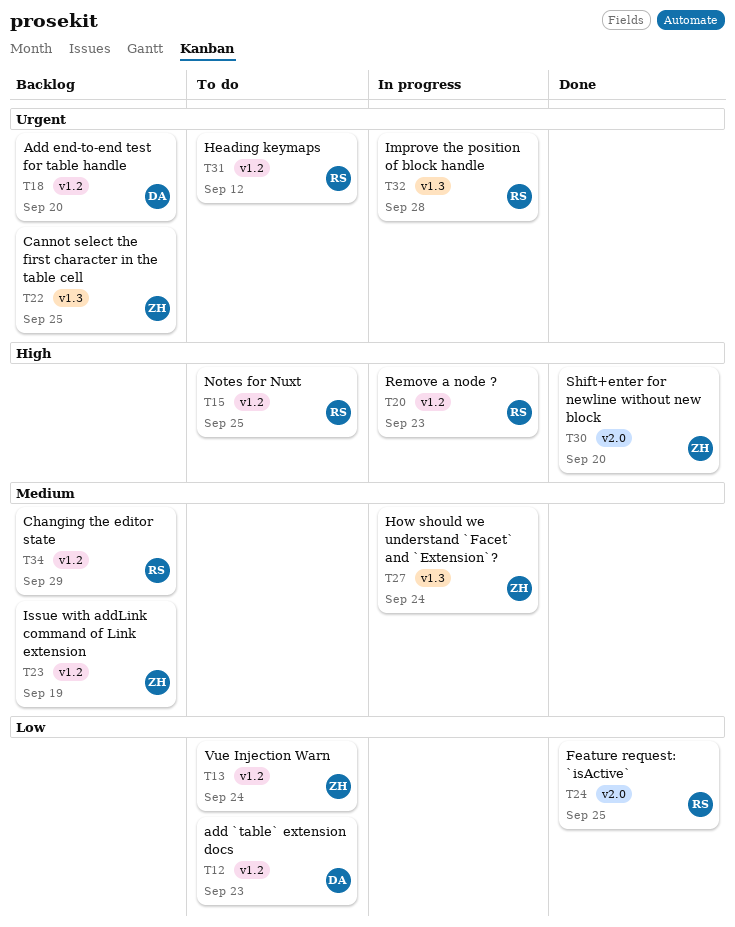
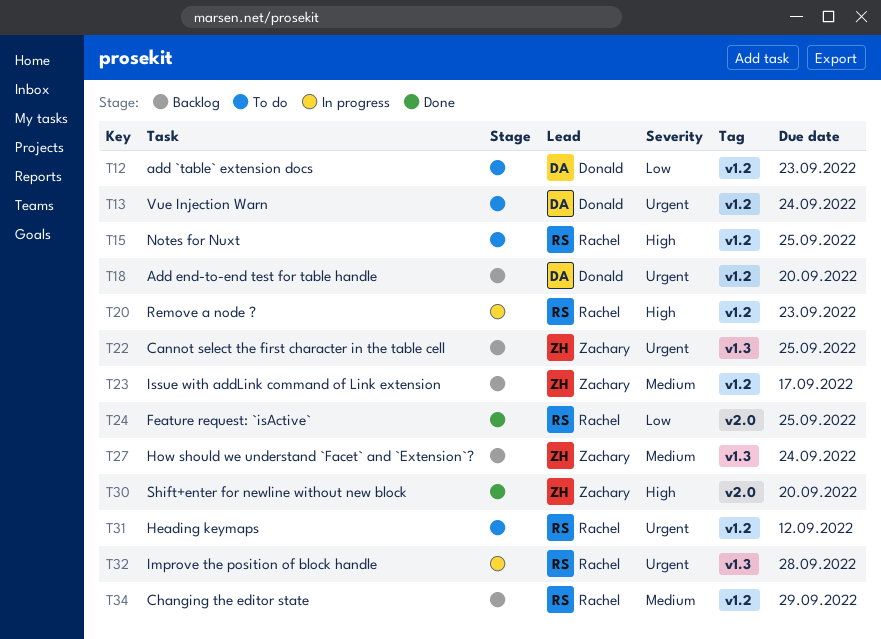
T13, owner: Zachary -> Donald
T13, priority: Low -> Urgent
T23, due: Sep 19 -> Sep 17
T27, status: In progress -> Backlog

